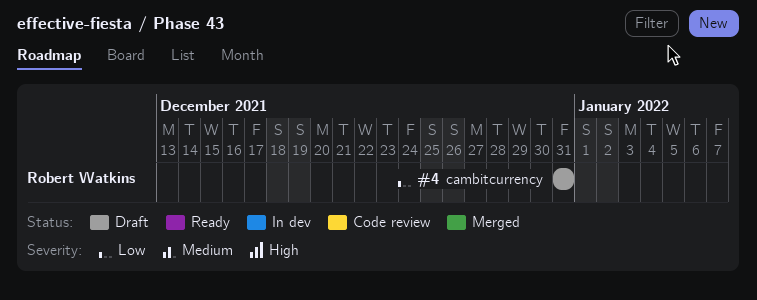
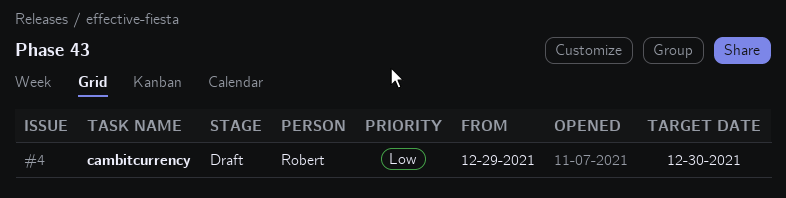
#4, start: Dec 31 -> Dec 29
#4, due: Dec 31 -> Dec 30

